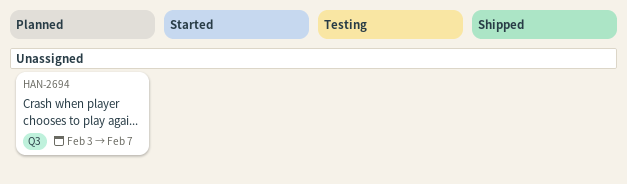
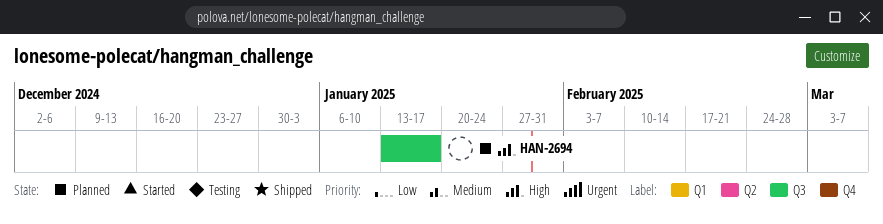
HAN-2694, start: Feb 3 -> Jan 13
HAN-2694, due: Feb 7 -> Jan 17

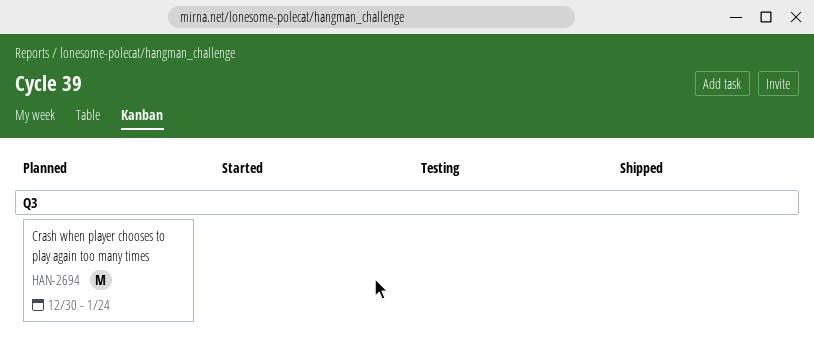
HAN-2694, start: Jan 13 -> Dec 30
HAN-2694, due: Jan 17 -> Jan 24

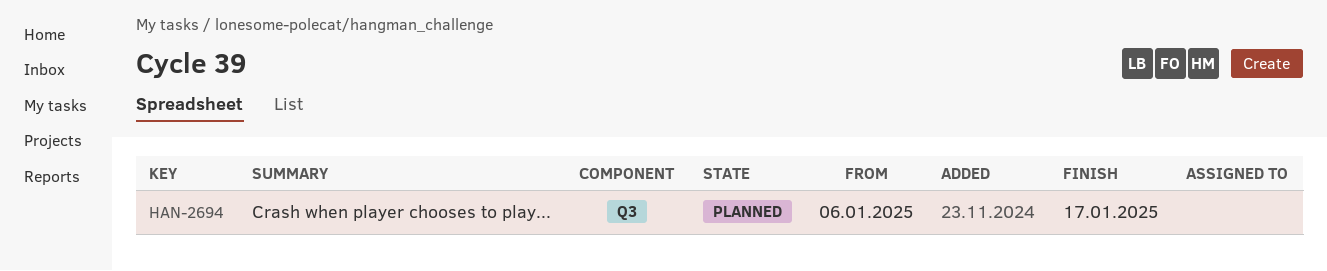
HAN-2694, start: Dec 30 -> Jan 6
HAN-2694, due: Jan 24 -> Jan 17

